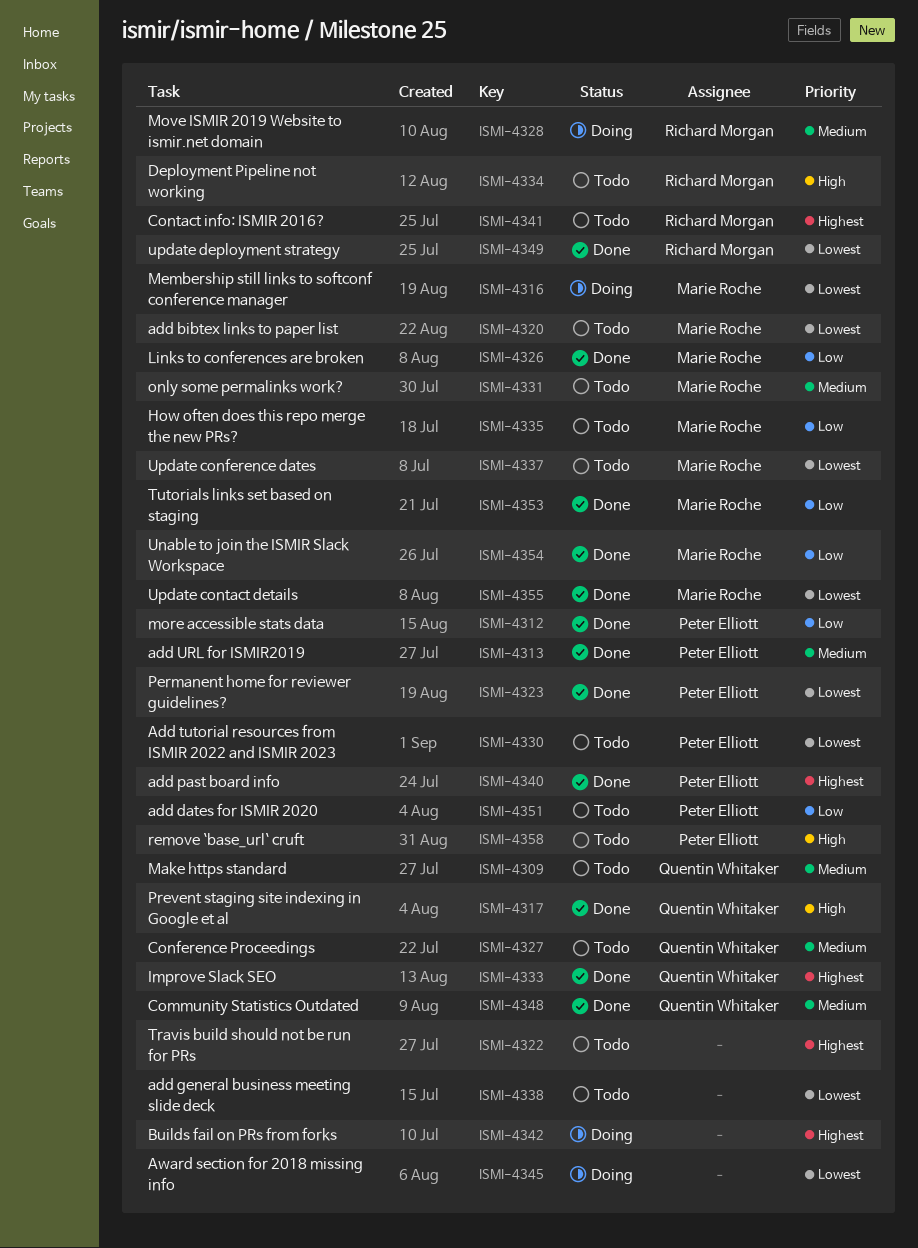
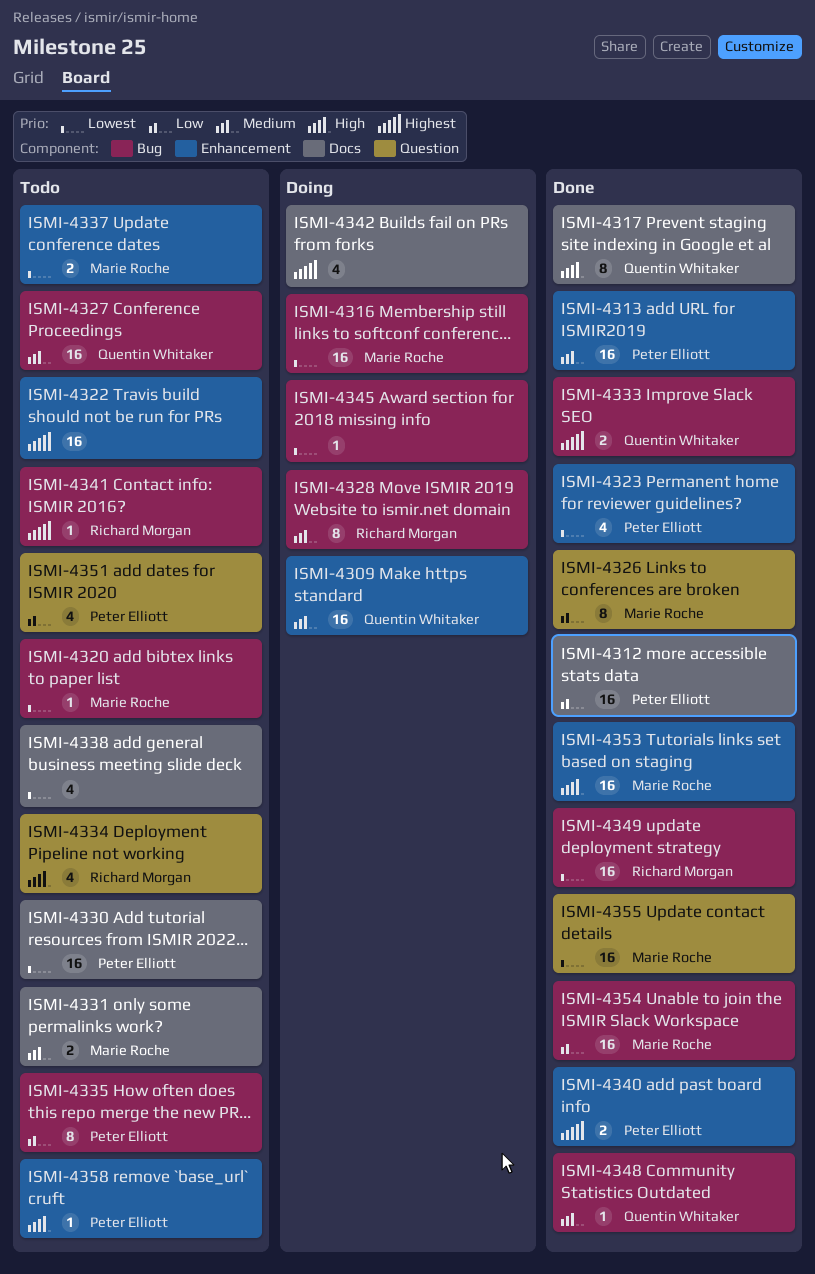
ISMI-4309, status: Todo -> Doing
ISMI-4335, owner: Marie Roche -> Peter Elliott
ISMI-4353, priority: Low -> High

